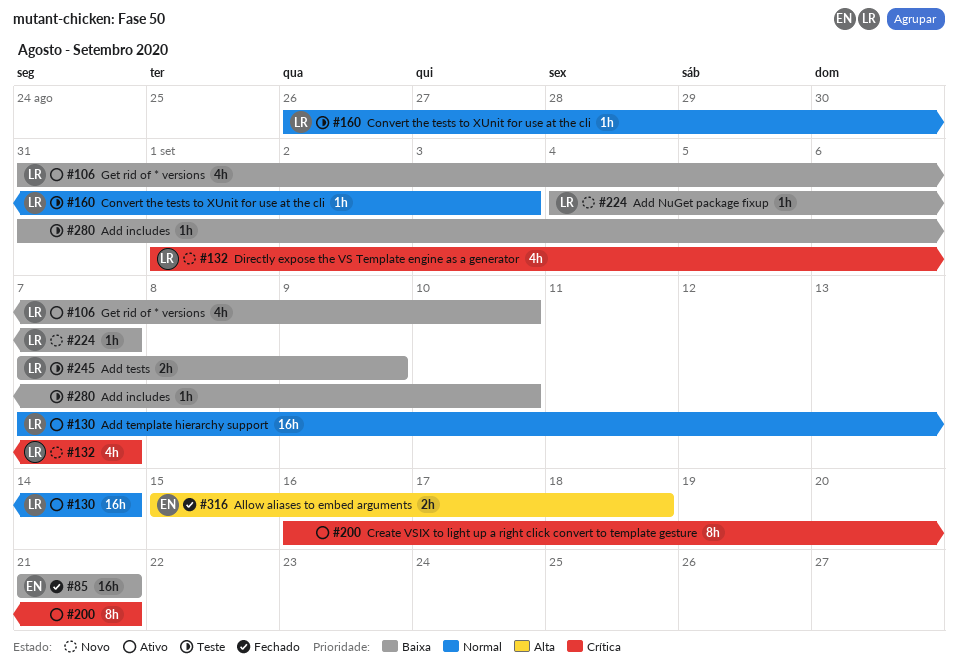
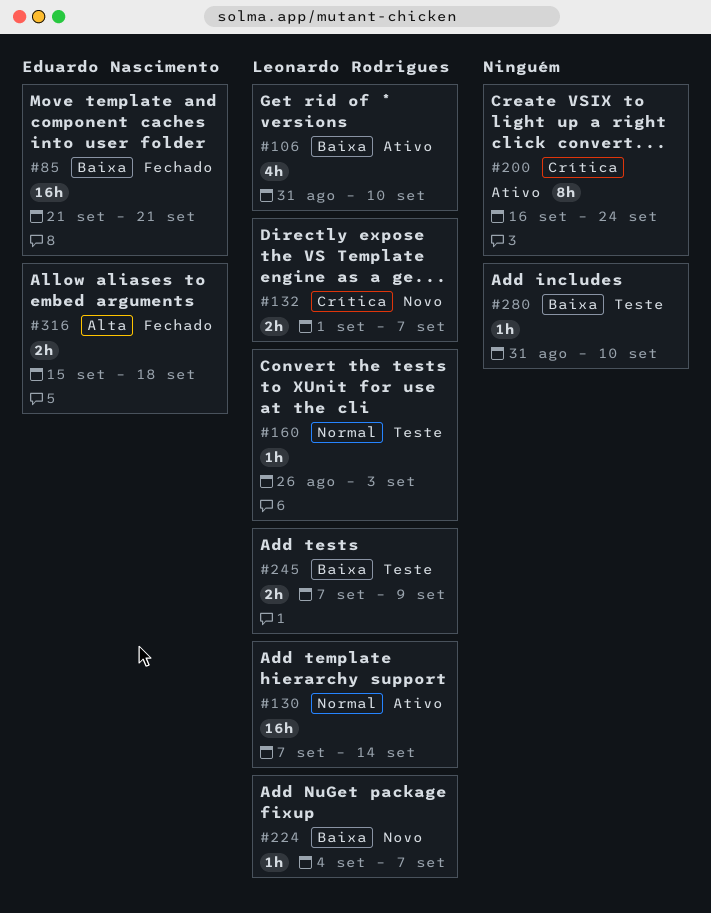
#132, estimate: 4h -> 2h
#200, due: Sep 21 -> Sep 24

